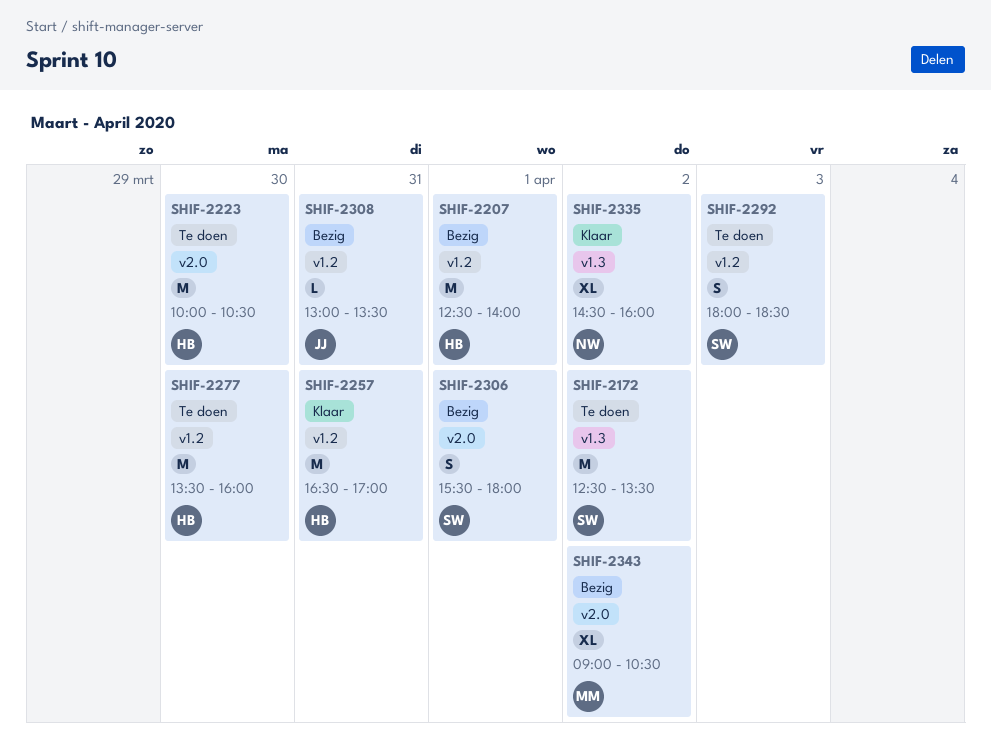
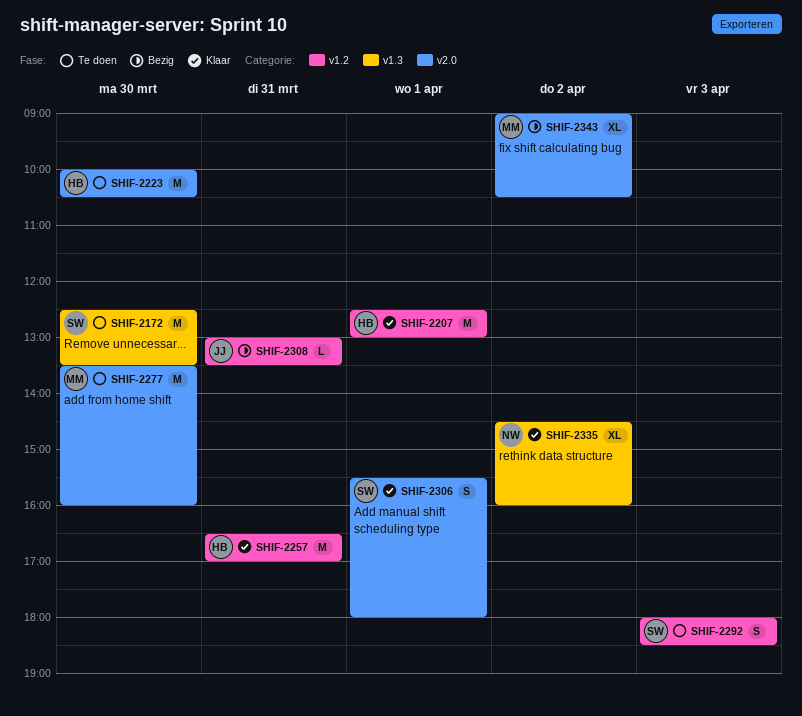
SHIF-2172, day: Apr 2 -> Mar 30
SHIF-2207, status: Bezig -> Klaar
SHIF-2207, ends: 14:00 -> 13:00
SHIF-2277, owner: HB -> MM
SHIF-2277, label: v1.2 -> v2.0
SHIF-2306, status: Bezig -> Klaar

